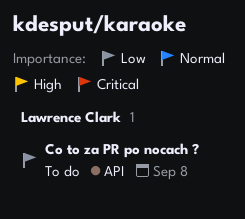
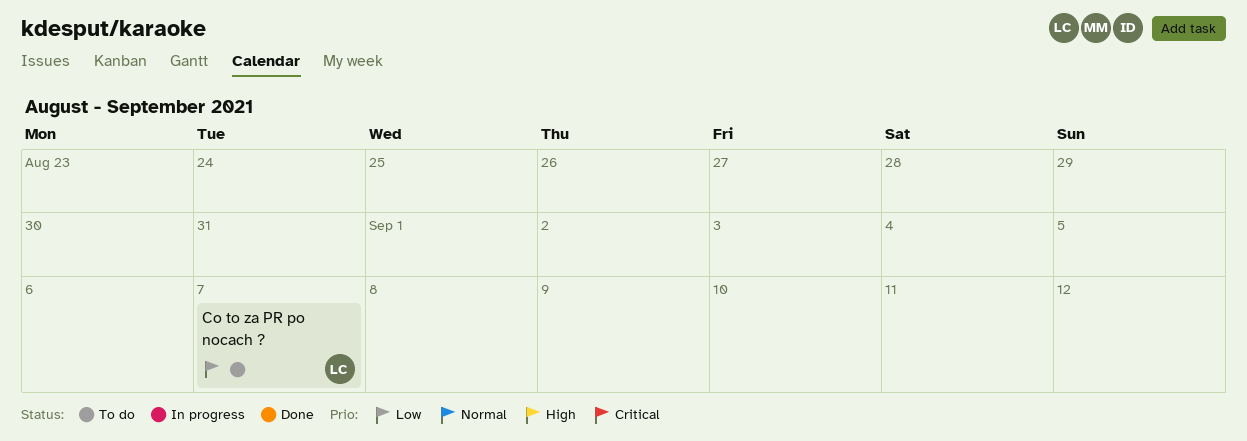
Co to za PR po nocach ?, due: Sep 8 -> Sep 7

